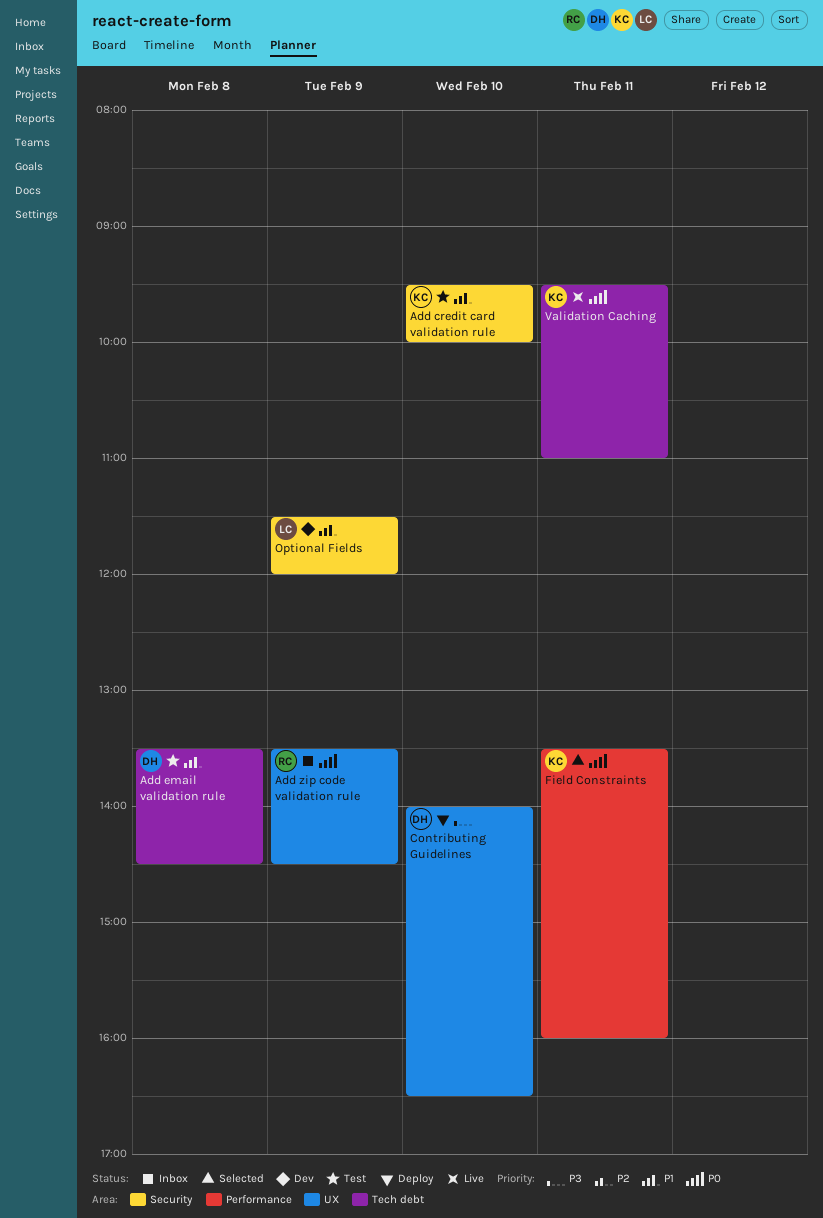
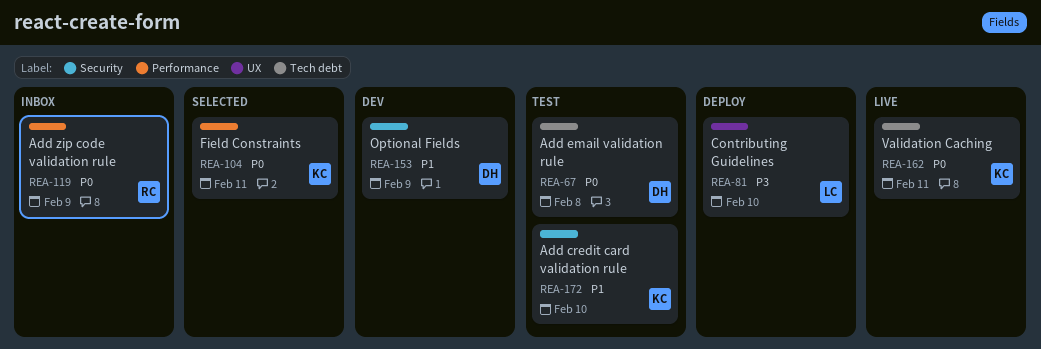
Add email validation rule, priority: P1 -> P0
Add zip code validation rule, label: UX -> Performance
Contributing Guidelines, owner: DH -> LC
Optional Fields, owner: LC -> DH

